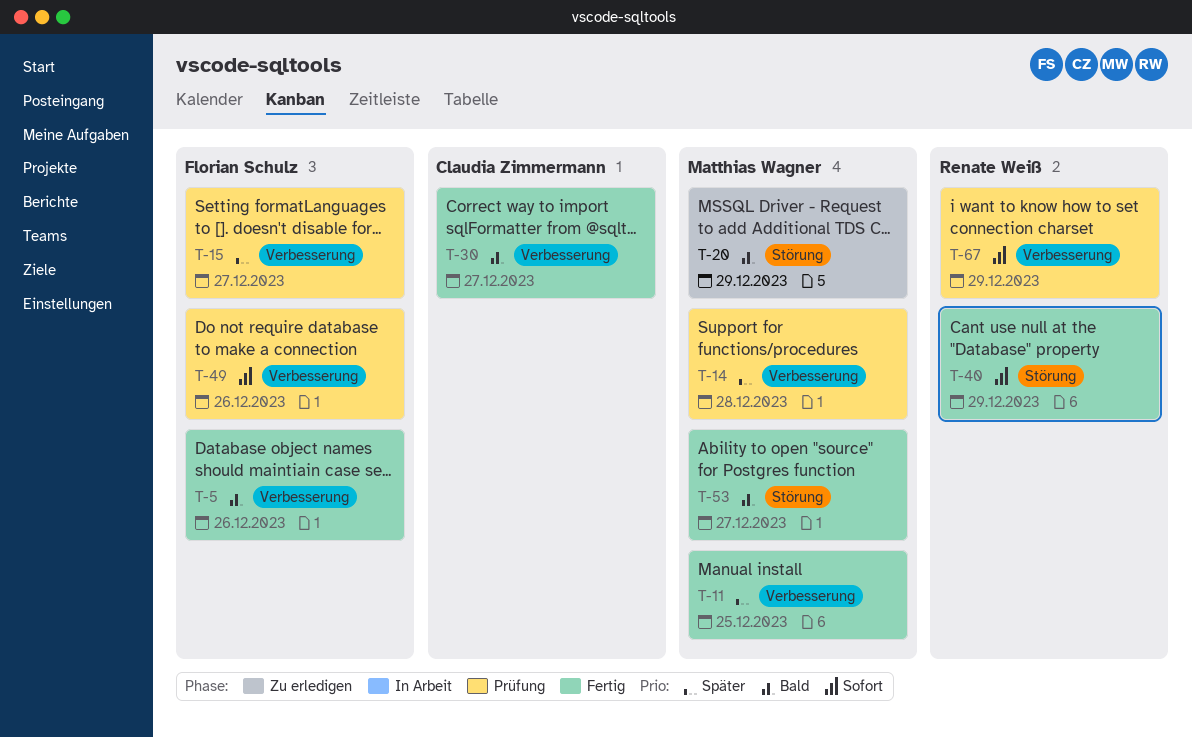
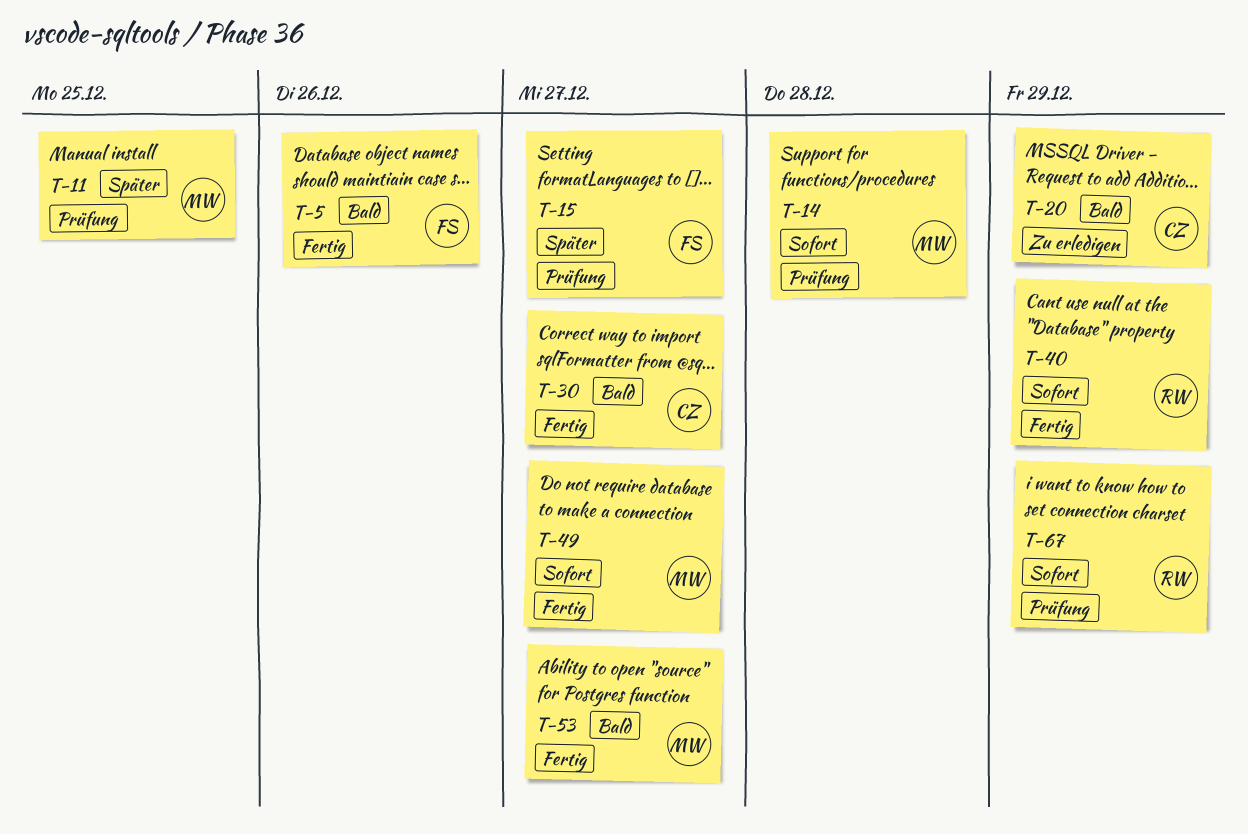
T-11, status: Fertig -> Prüfung
T-14, priority: Später -> Sofort
T-20, owner: Matthias Wagner -> Claudia Zimmermann
T-49, status: Prüfung -> Fertig
T-49, owner: Florian Schulz -> Matthias Wagner
T-49, due: Dec 26 -> Dec 27

